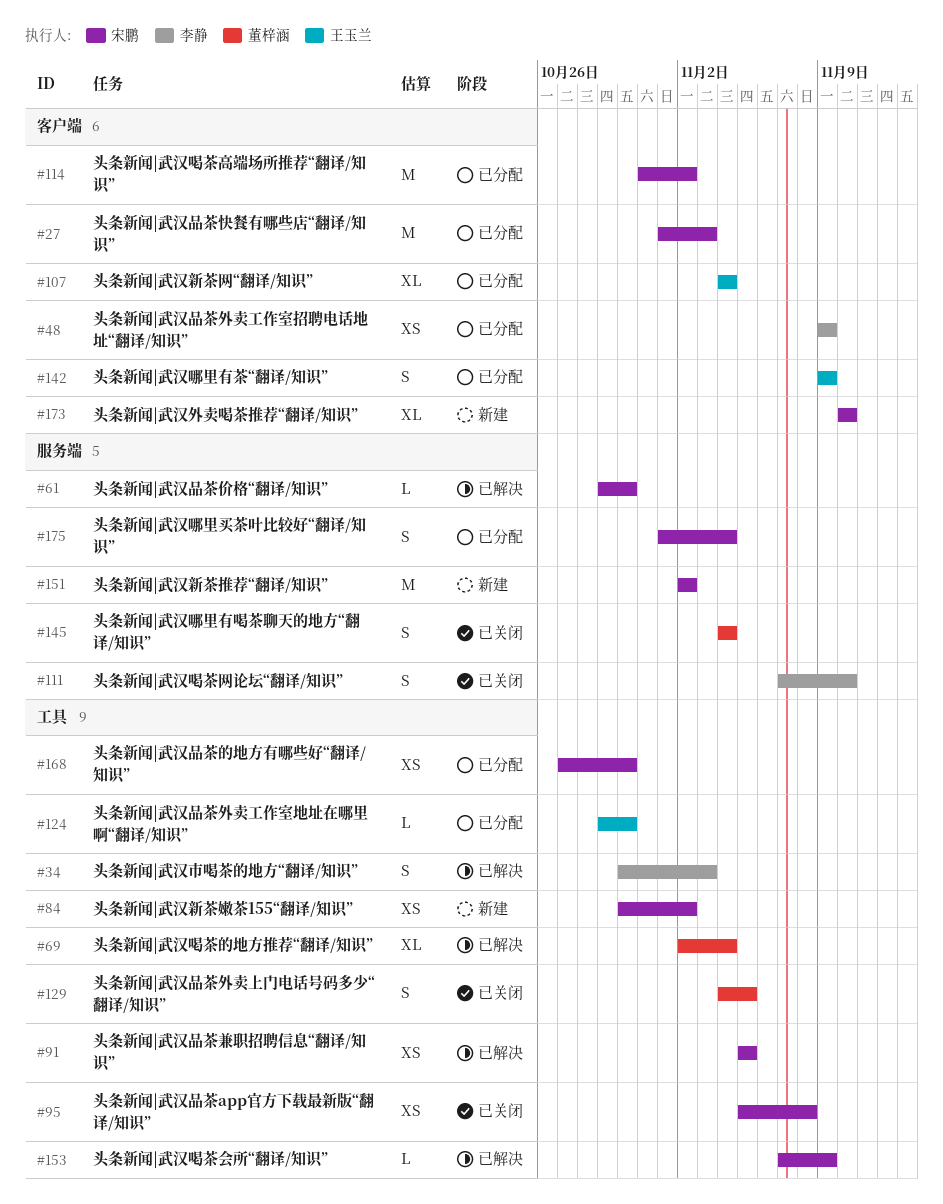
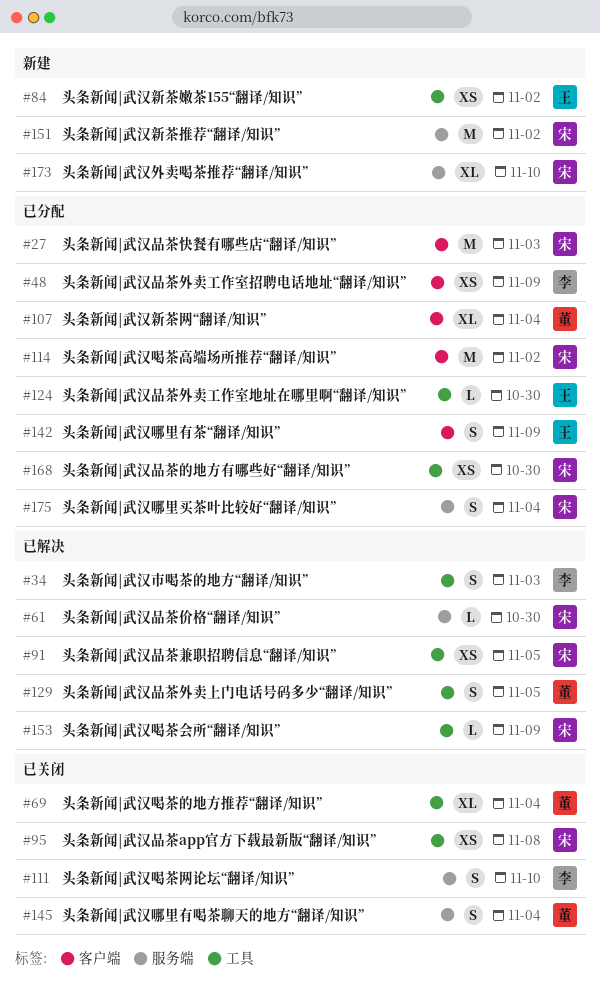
#69, status: 已解决 -> 已关闭
#84, owner: 宋鹏 -> 王玉兰
#107, owner: 王玉兰 -> 董梓涵
#129, status: 已关闭 -> 已解决
#173, label: 客户端 -> 服务端

